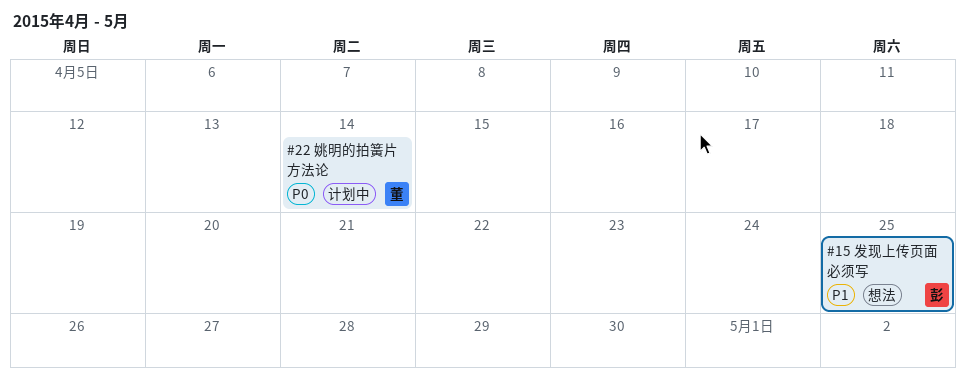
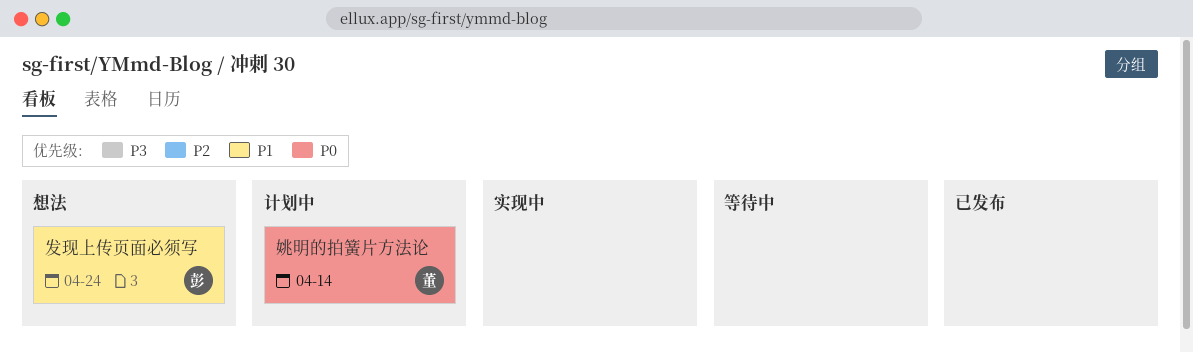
发现上传页面必须写, due: Apr 25 -> Apr 24

